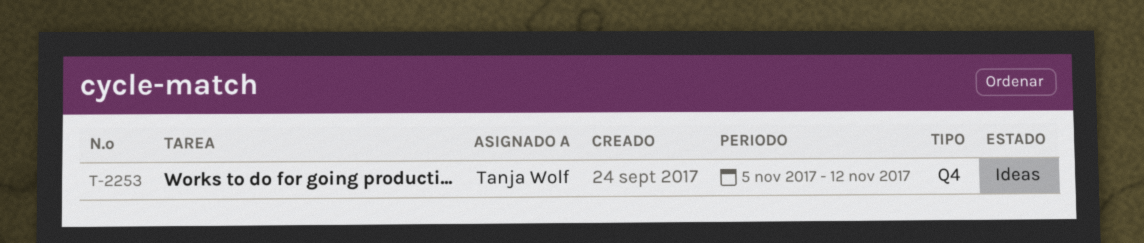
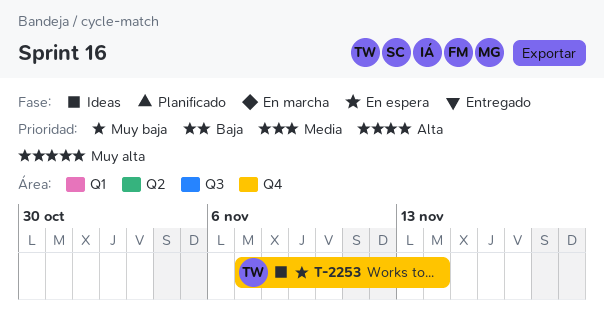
T-2253, start: Nov 5 -> Nov 7
T-2253, due: Nov 12 -> Nov 14

